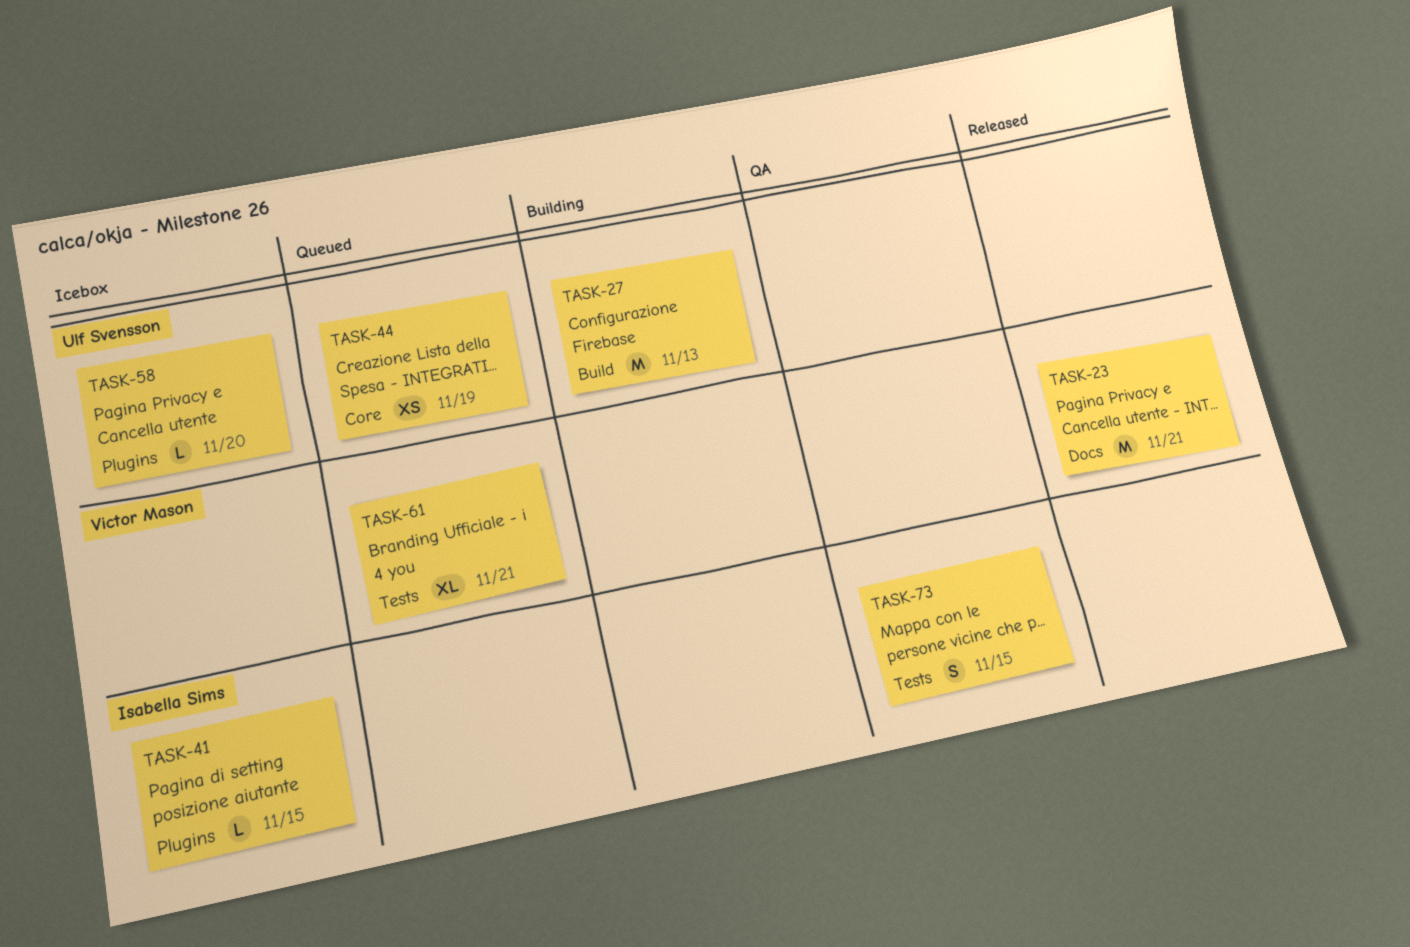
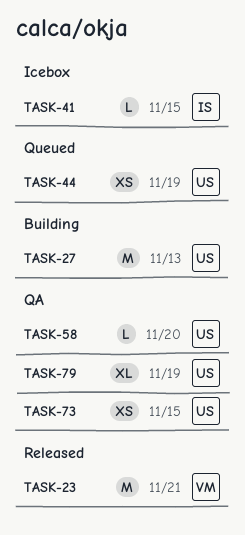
TASK-58, status: Icebox -> QA
TASK-61: present -> none
TASK-73, owner: Isabella Sims -> Ulf Svensson
TASK-73, estimate: S -> XS
TASK-79: none -> present

